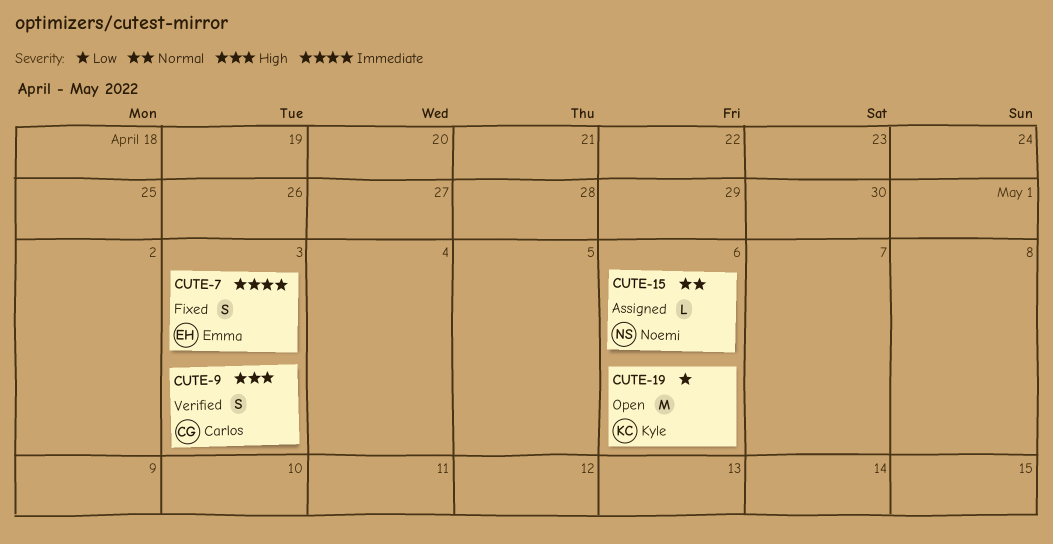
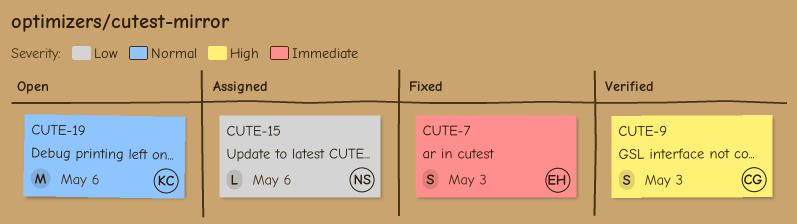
CUTE-15, priority: Normal -> Low
CUTE-19, priority: Low -> Normal

